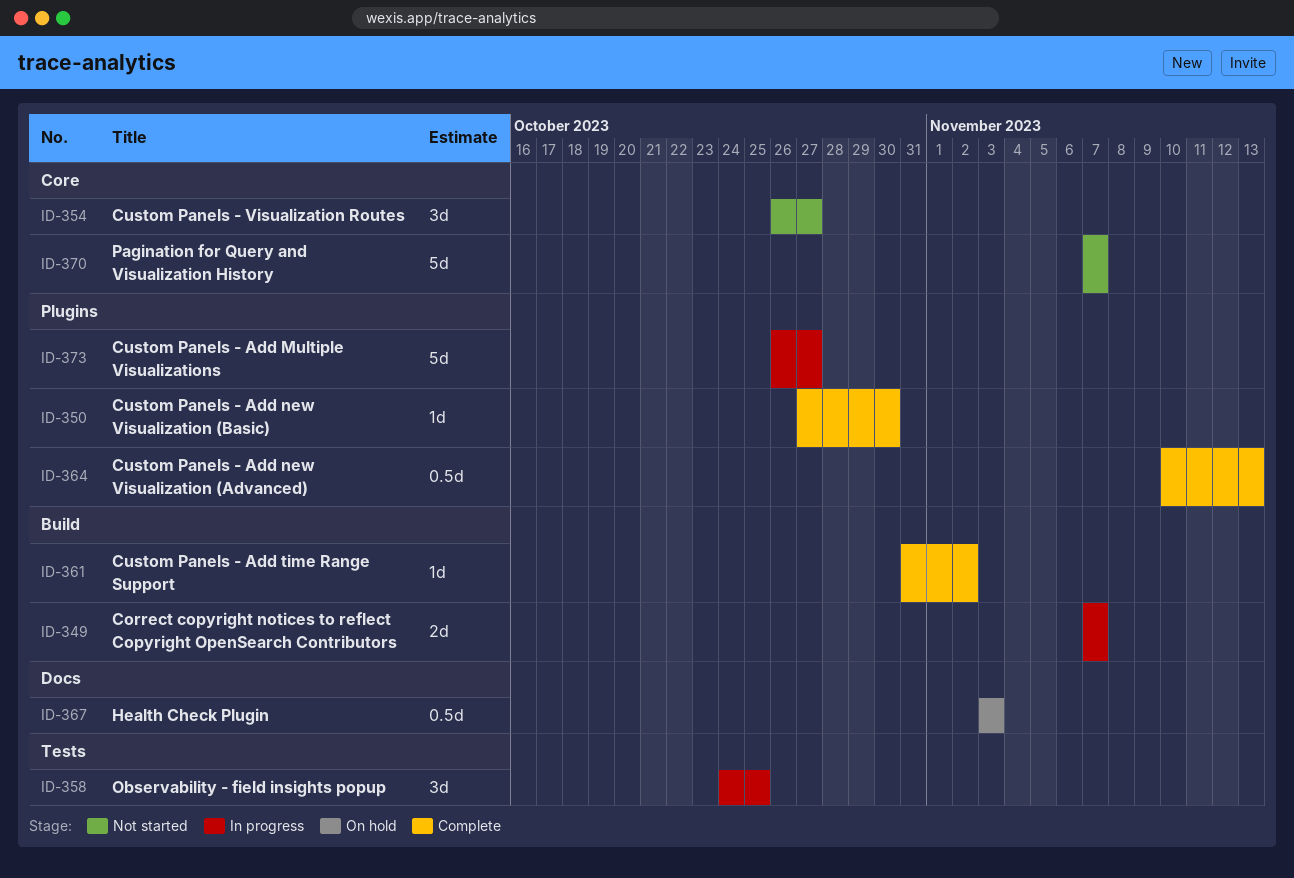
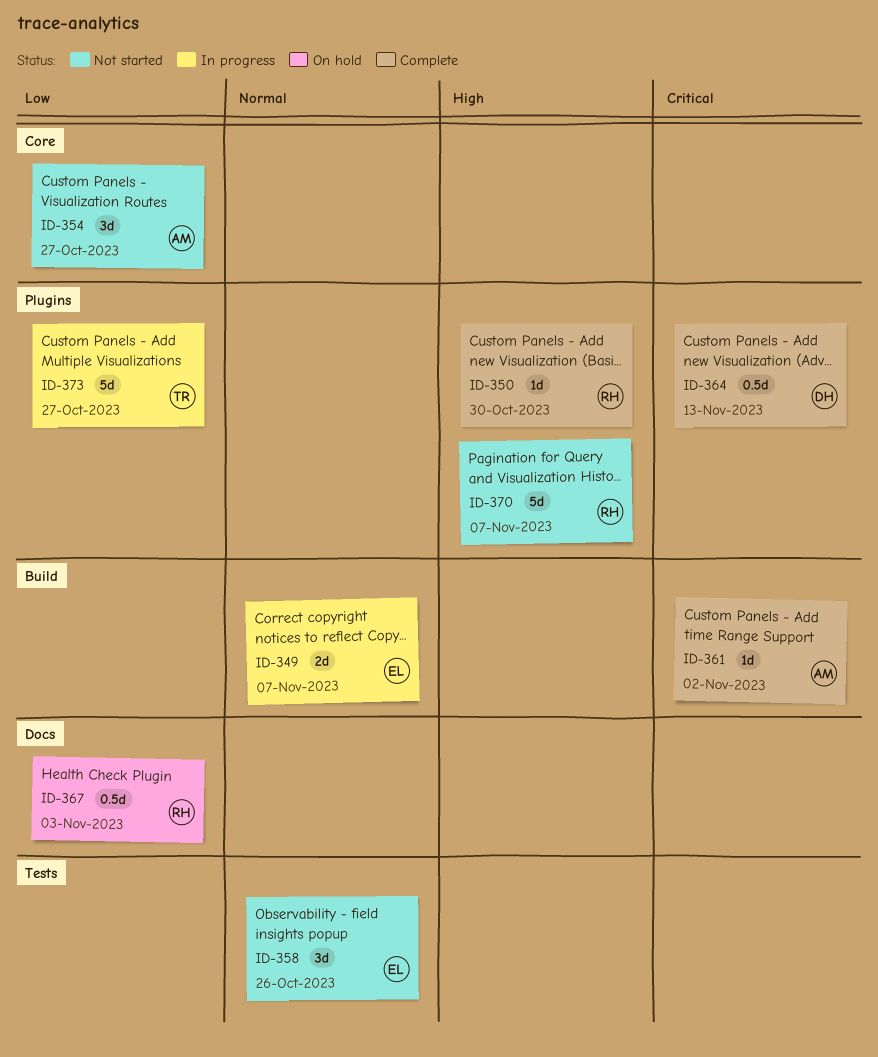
ID-358, status: In progress -> Not started
ID-358, due: Oct 25 -> Oct 26
ID-370, label: Core -> Plugins

